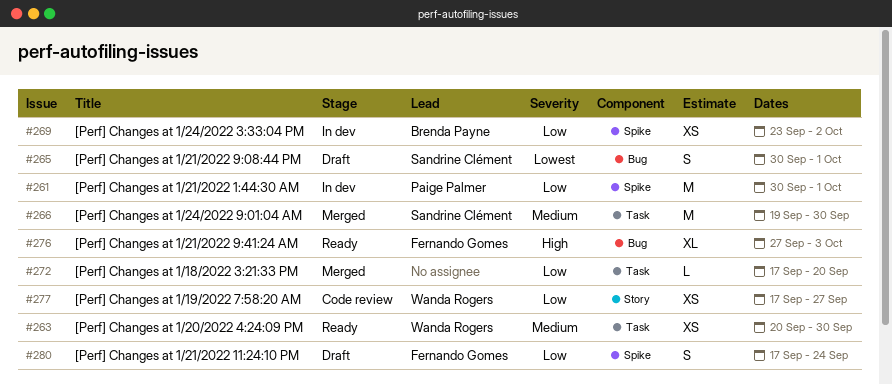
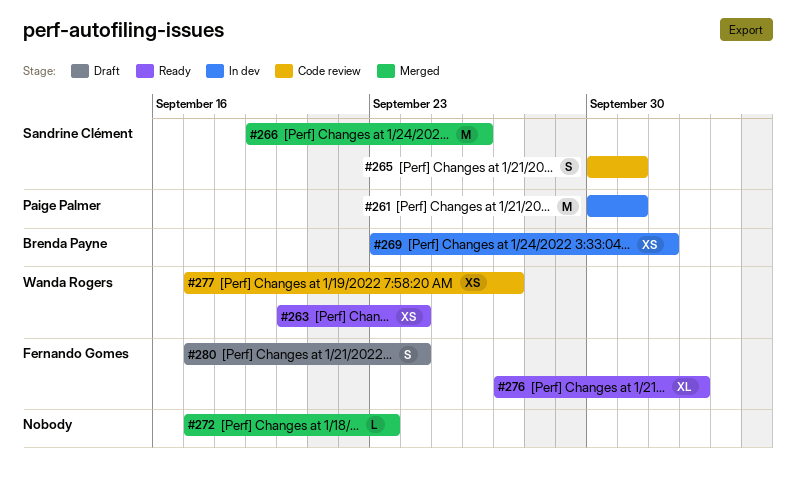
#263, due: Sep 30 -> Sep 24
#265, status: Draft -> Code review
#266, due: Sep 30 -> Sep 26
#272, due: Sep 20 -> Sep 23

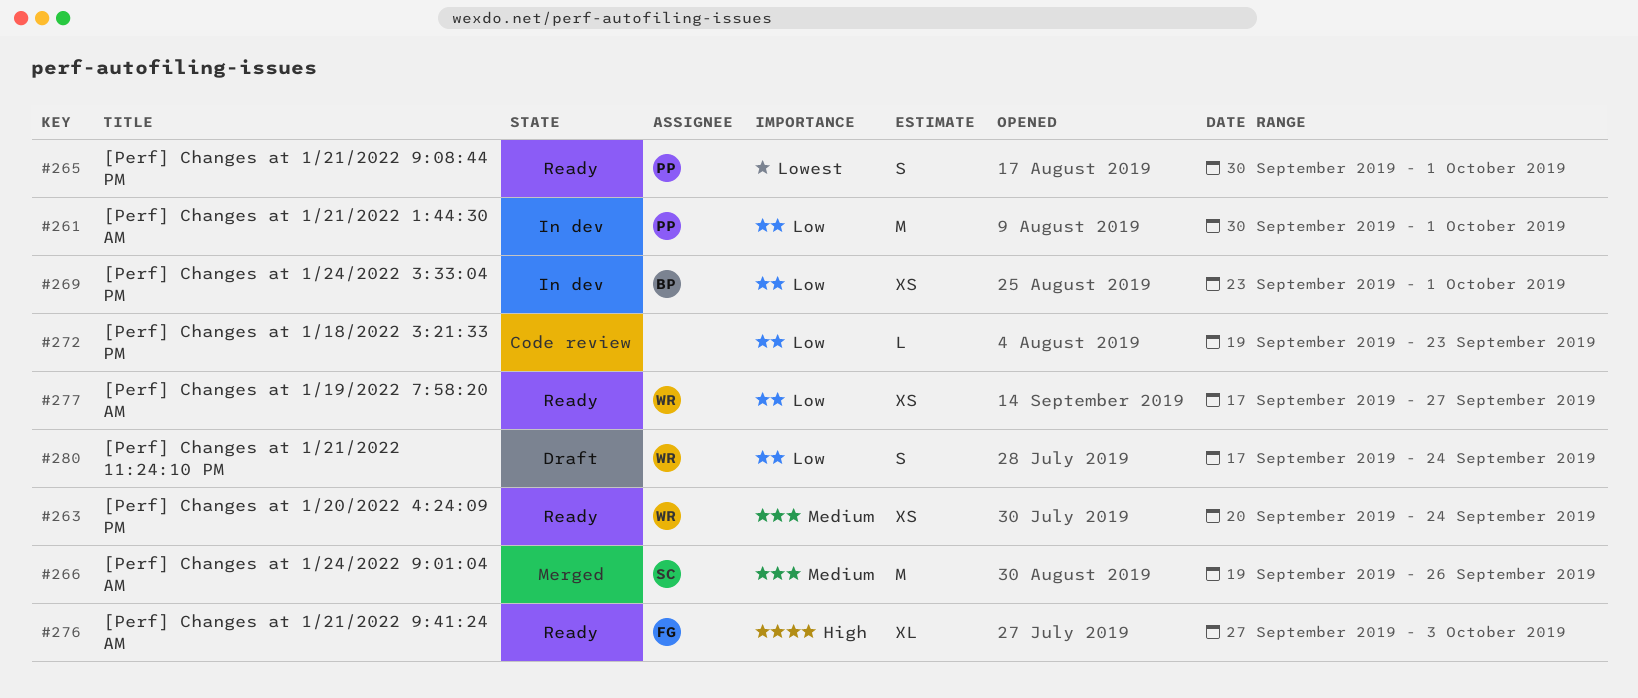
#265, status: Code review -> Ready
#265, owner: Sandrine Clément -> Paige Palmer
#269, due: Oct 2 -> Oct 1
#272, status: Merged -> Code review
#272, start: Sep 17 -> Sep 19
#277, status: Code review -> Ready
#280, owner: Fernando Gomes -> Wanda Rogers

